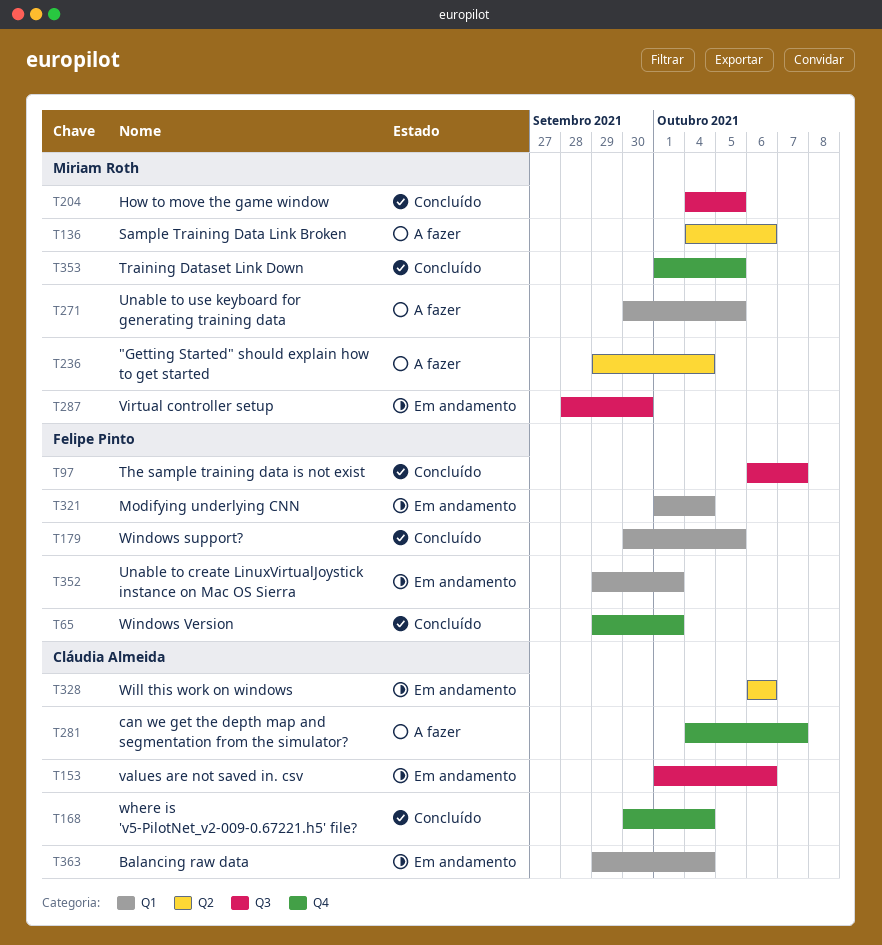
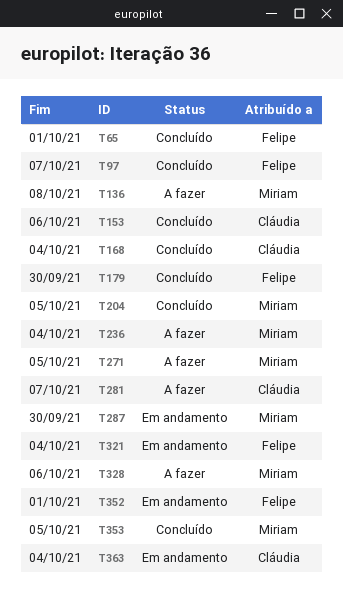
T136, due: Oct 6 -> Oct 8
T153, status: Em andamento -> Concluído
T179, due: Oct 5 -> Sep 30
T328, status: Em andamento -> A fazer
T328, owner: Cláudia Almeida -> Miriam Roth

